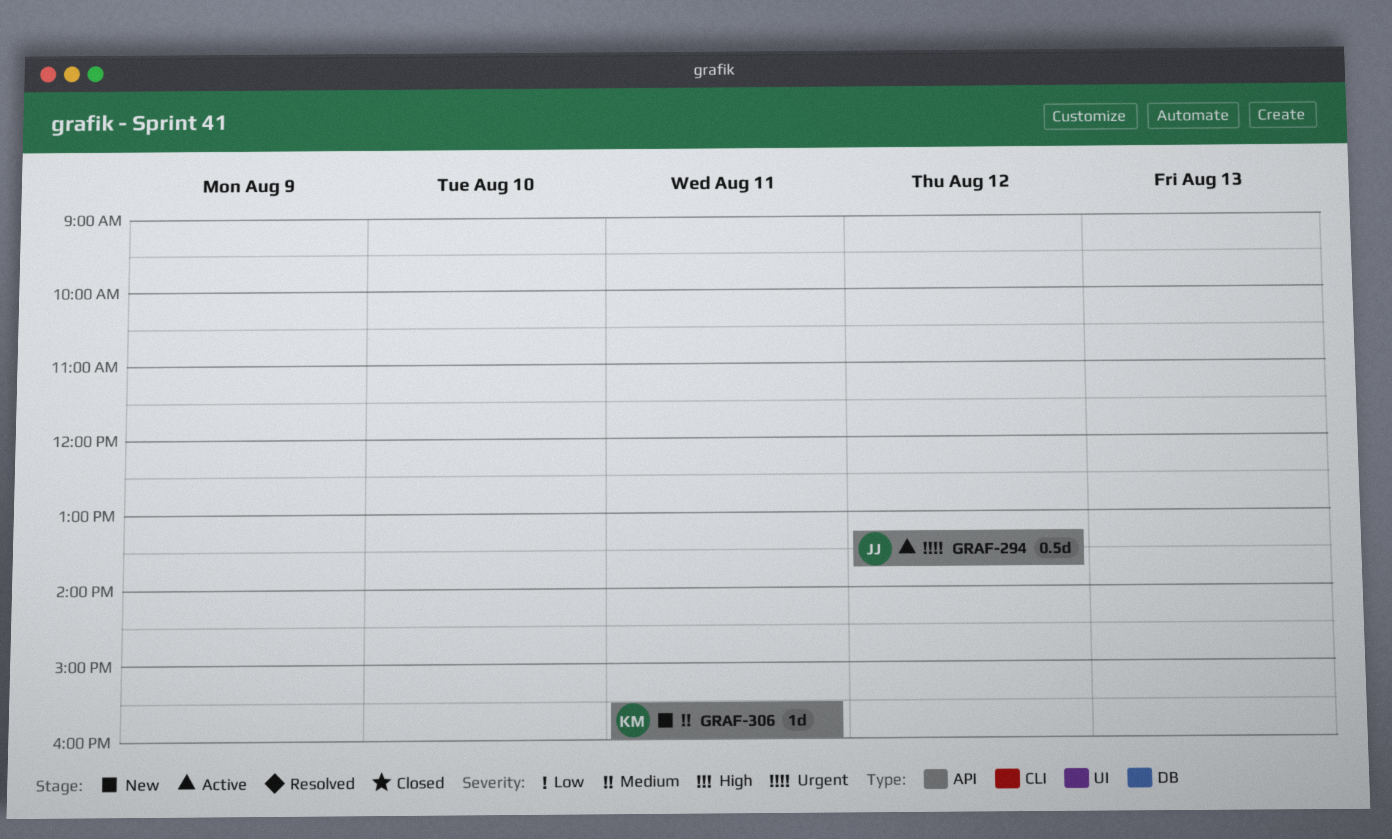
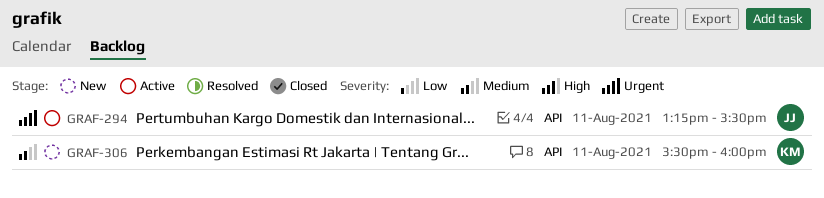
GRAF-294, day: Aug 12 -> Aug 11
GRAF-294, ends: 13:45 -> 15:30

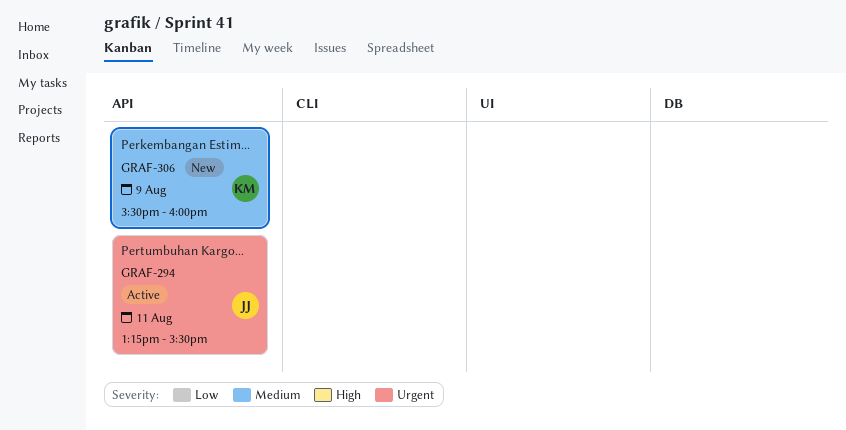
GRAF-306, day: Aug 11 -> Aug 9

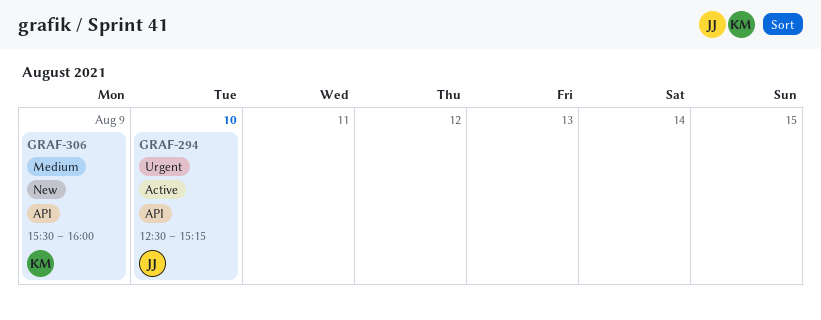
GRAF-294, day: Aug 11 -> Aug 10
GRAF-294, begins: 13:15 -> 12:30
GRAF-294, ends: 15:30 -> 15:15

